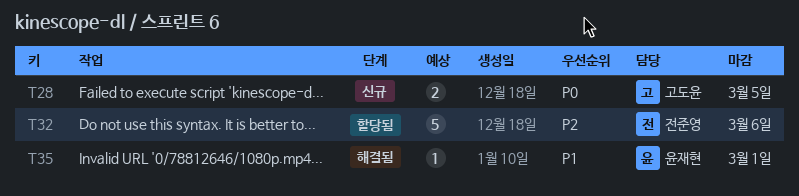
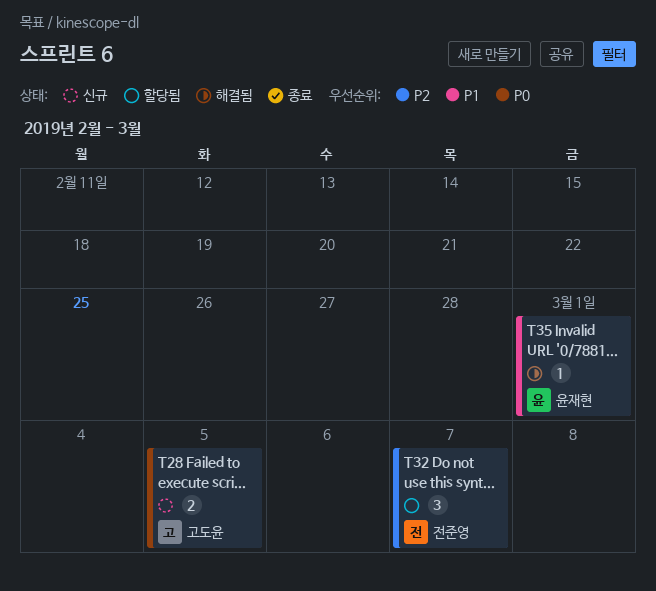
T32, estimate: 5 -> 3
T32, due: Mar 6 -> Mar 7

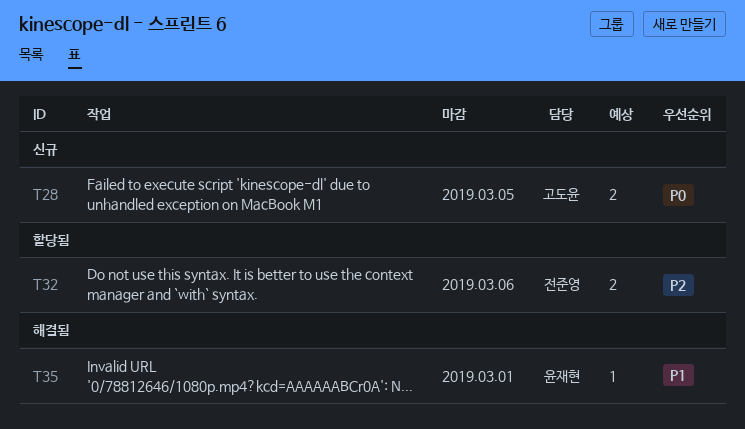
T32, estimate: 3 -> 2
T32, due: Mar 7 -> Mar 6

